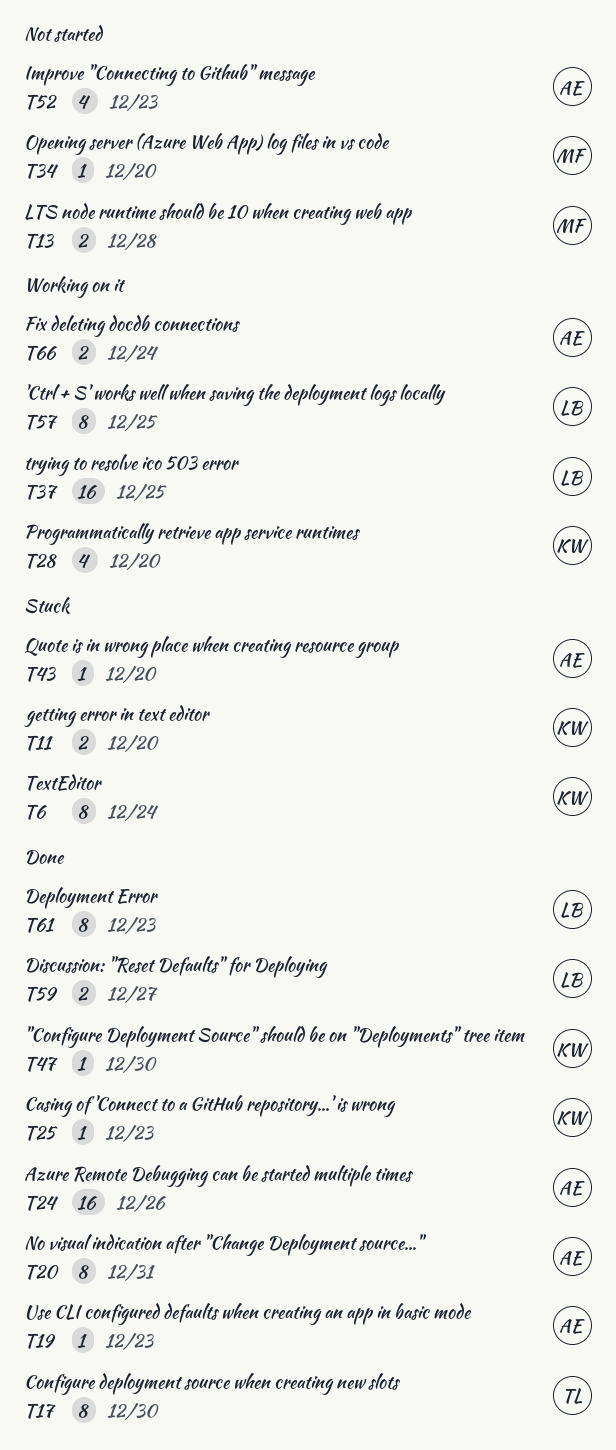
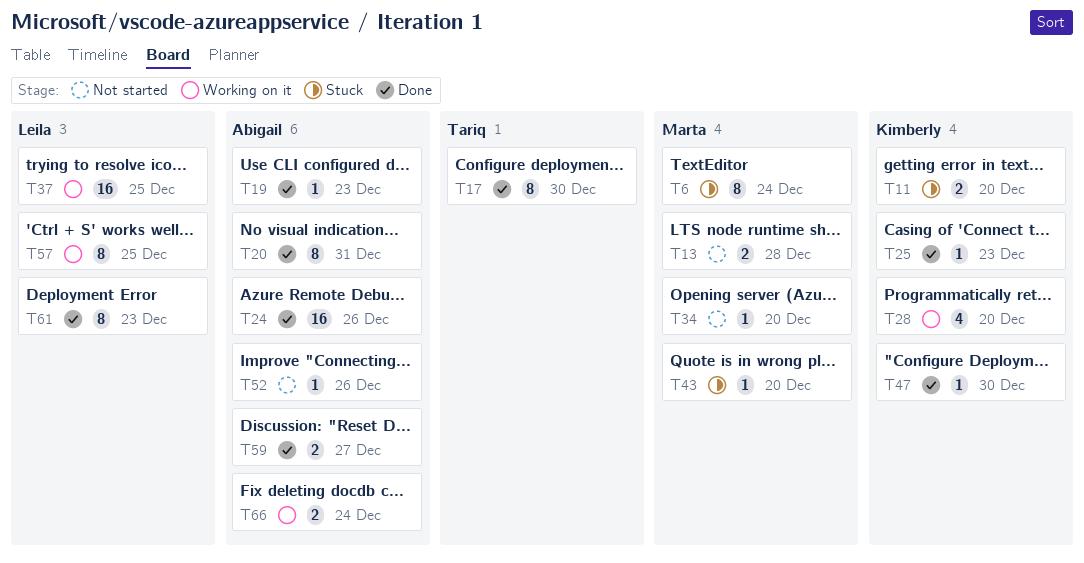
T6, owner: Kimberly -> Marta
T43, owner: Abigail -> Marta
T52, estimate: 4 -> 1
T52, due: Dec 23 -> Dec 26
T59, owner: Leila -> Abigail

